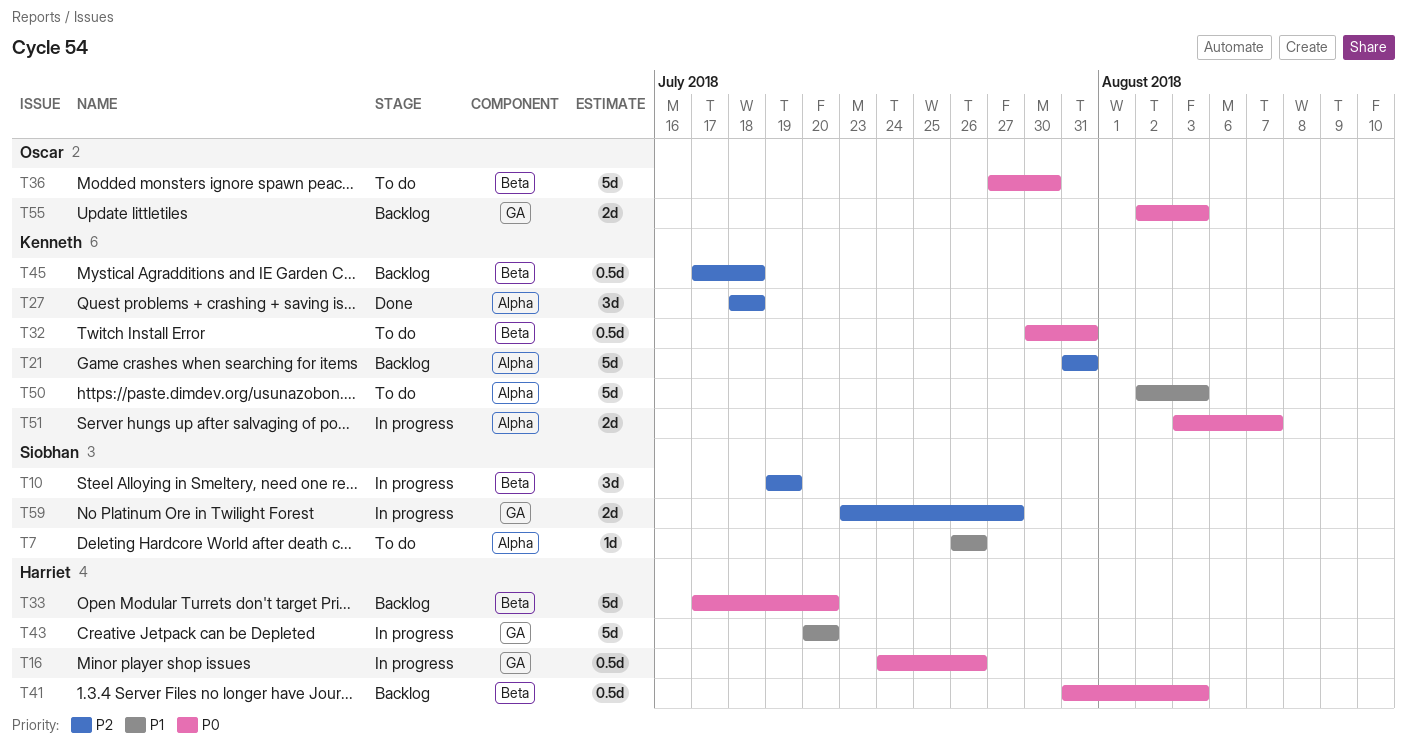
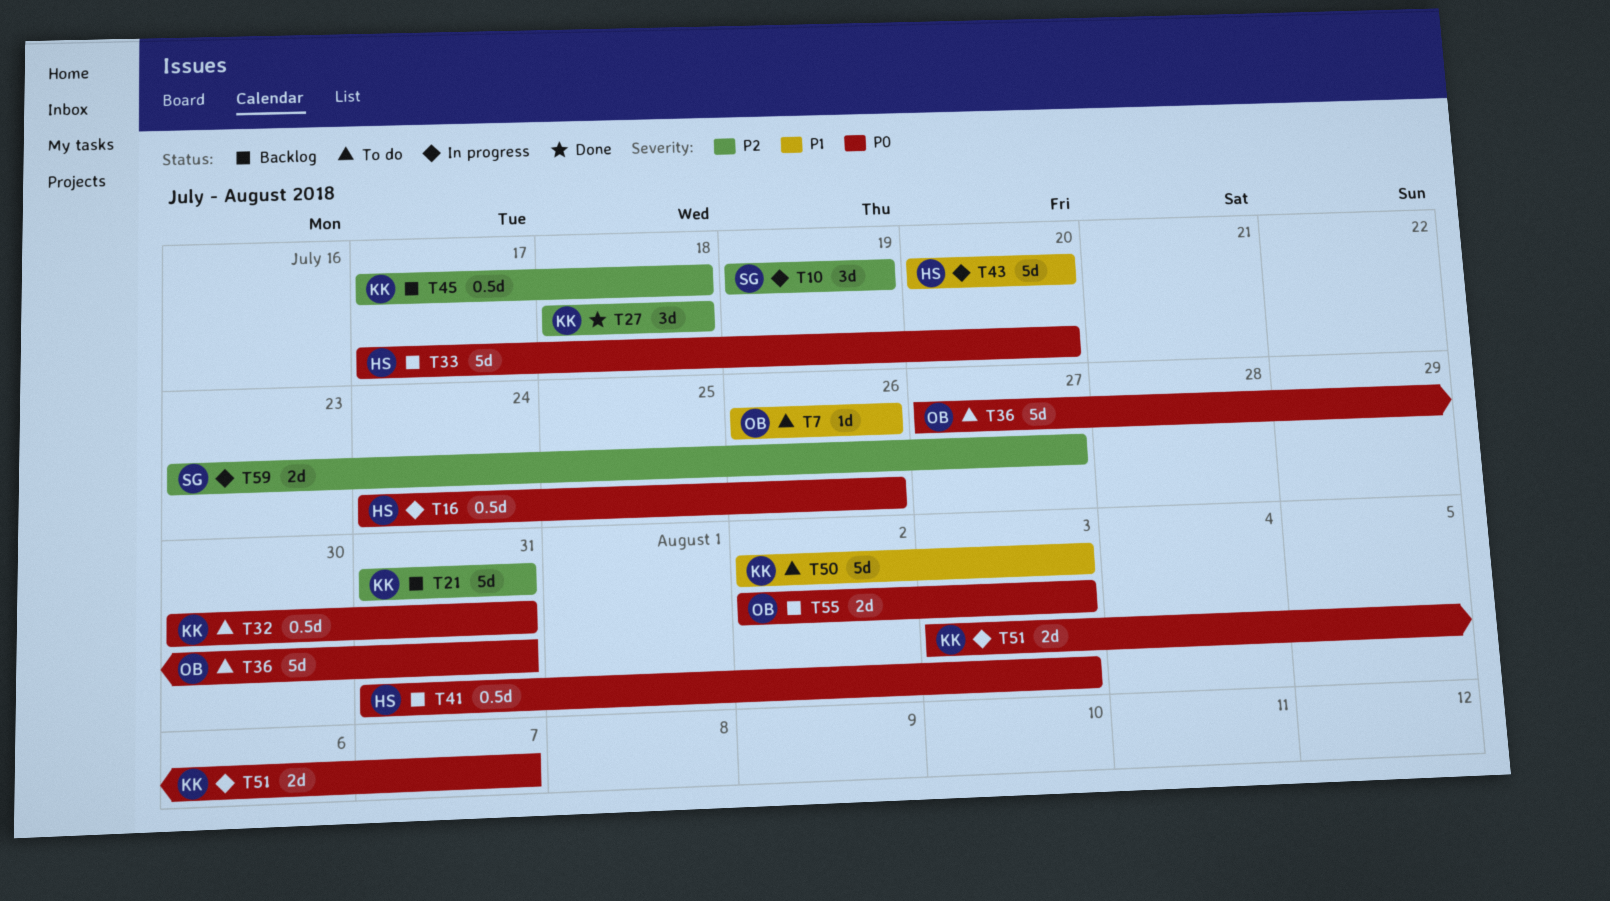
T7, owner: Siobhan -> Oscar
T36, due: Jul 30 -> Jul 31

